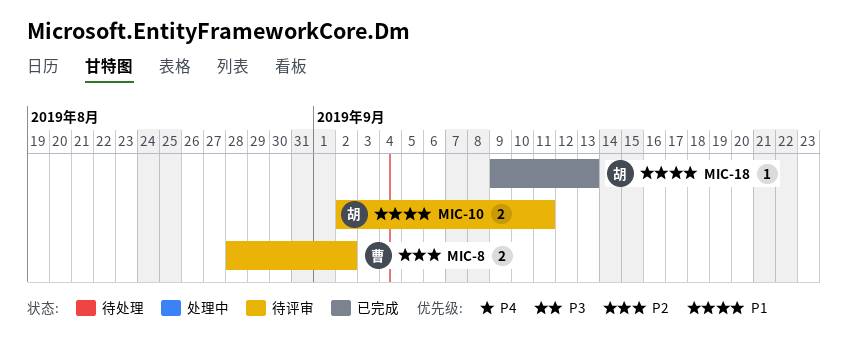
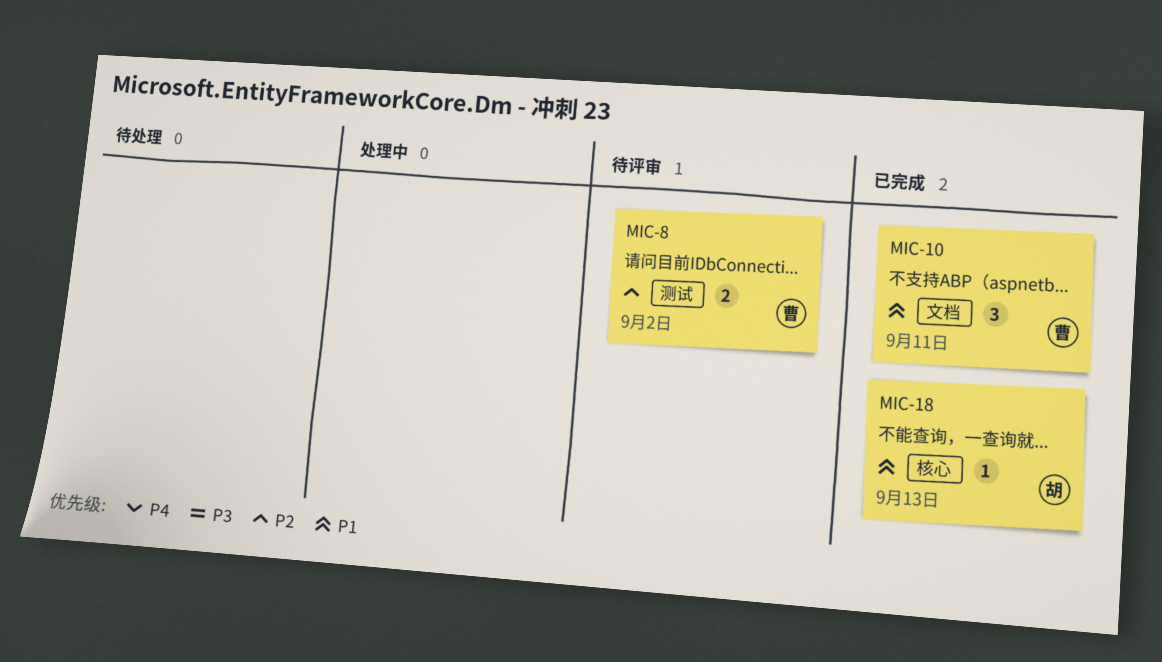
MIC-10, status: 待评审 -> 已完成
MIC-10, owner: 胡 -> 曹
MIC-10, estimate: 2 -> 3

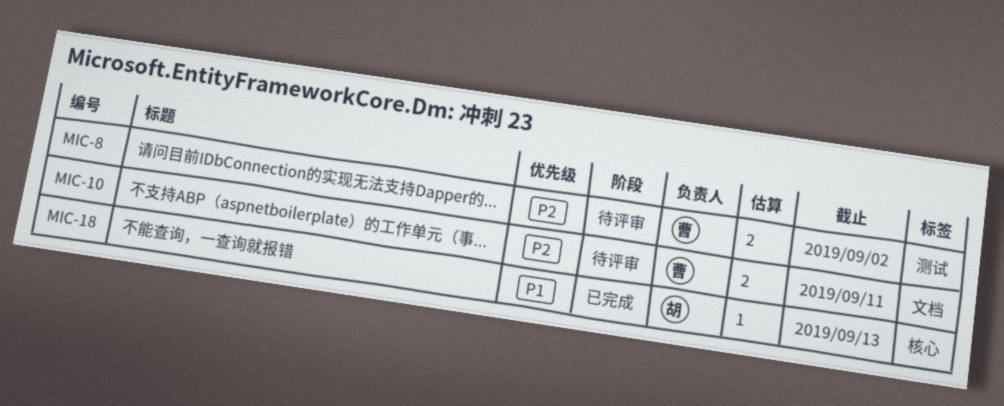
MIC-10, status: 已完成 -> 待评审
MIC-10, priority: P1 -> P2
MIC-10, estimate: 3 -> 2

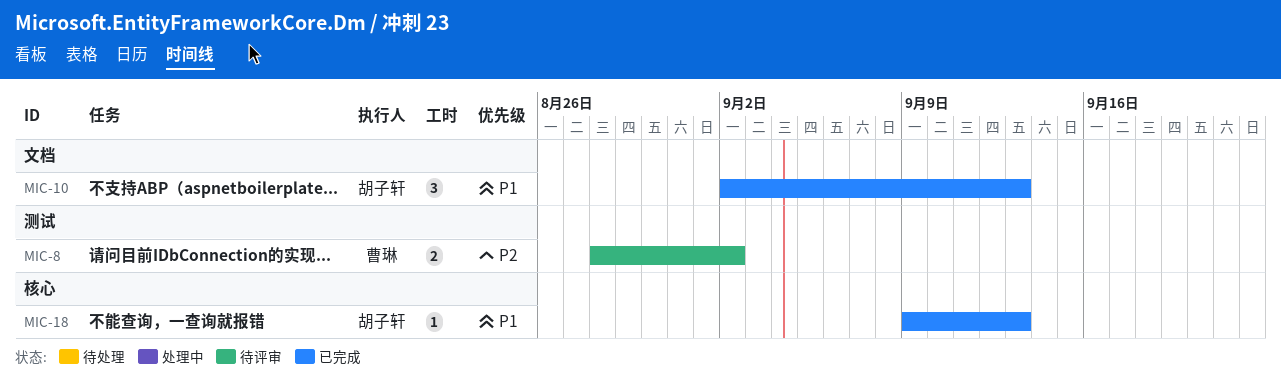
MIC-10, status: 待评审 -> 已完成
MIC-10, owner: 曹琳 -> 胡子轩
MIC-10, priority: P2 -> P1
MIC-10, estimate: 2 -> 3
MIC-10, due: Sep 11 -> Sep 13

